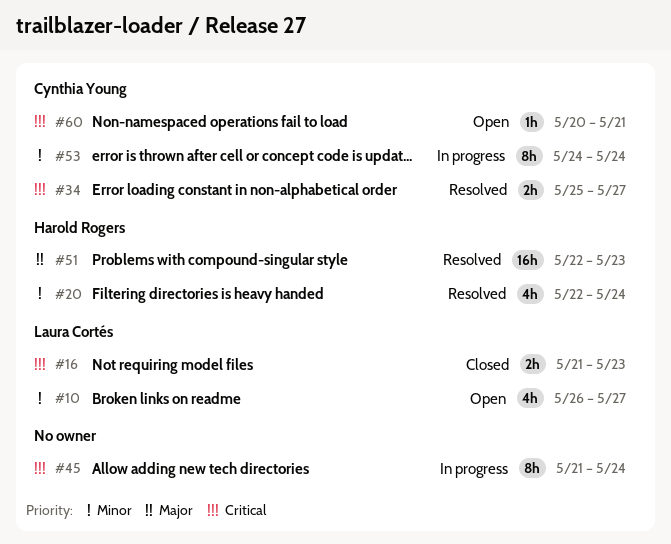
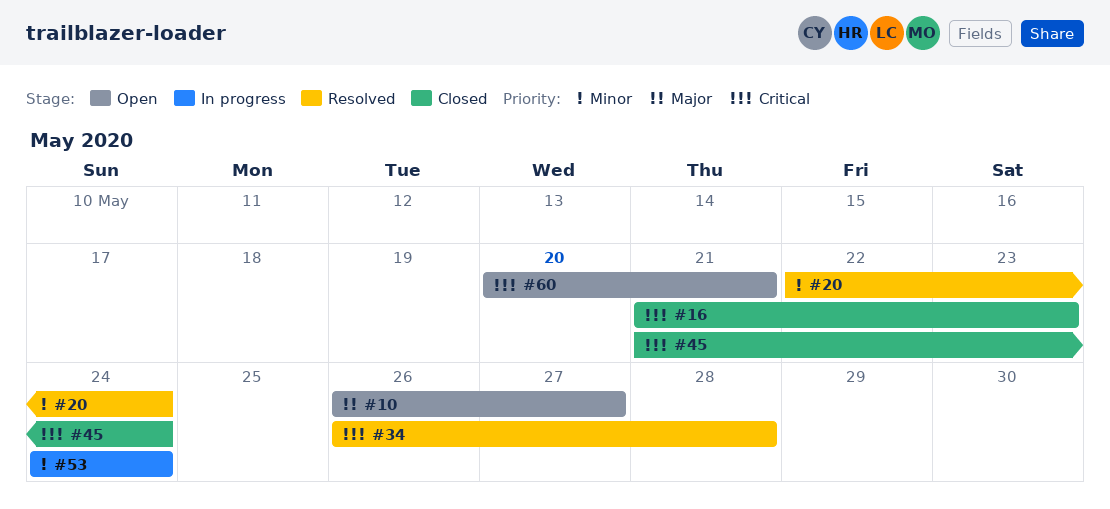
#10, priority: Minor -> Major
#34, start: May 25 -> May 26
#34, due: May 27 -> May 28
#45, status: In progress -> Closed
#51: present -> none

